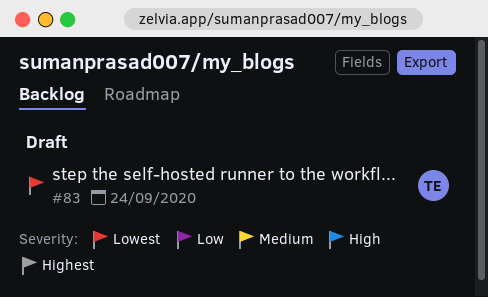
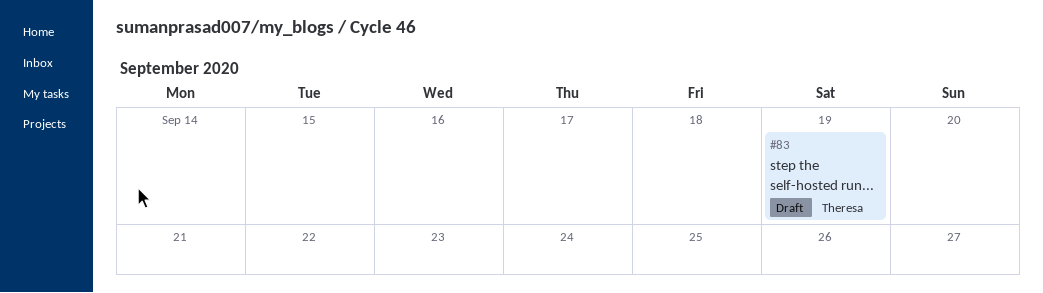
#83, due: Sep 24 -> Sep 19

